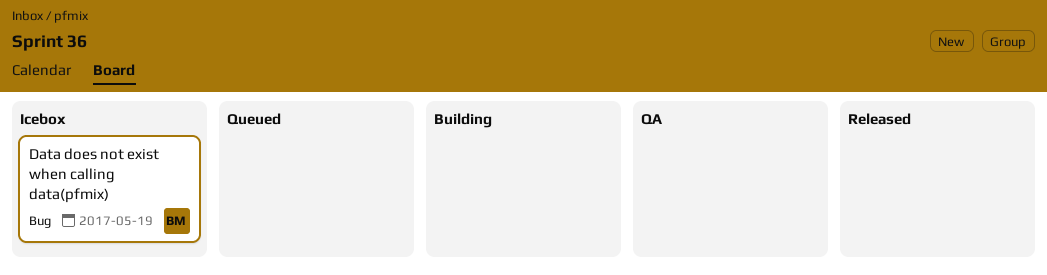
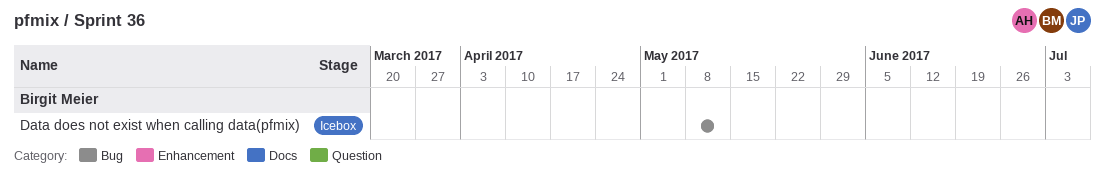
Data does not exist when calling data(pfmix), due: May 19 -> May 12

